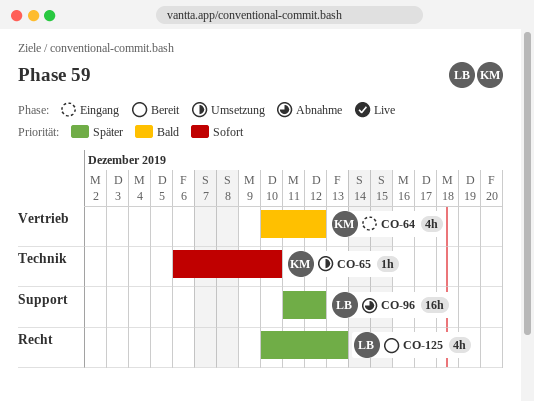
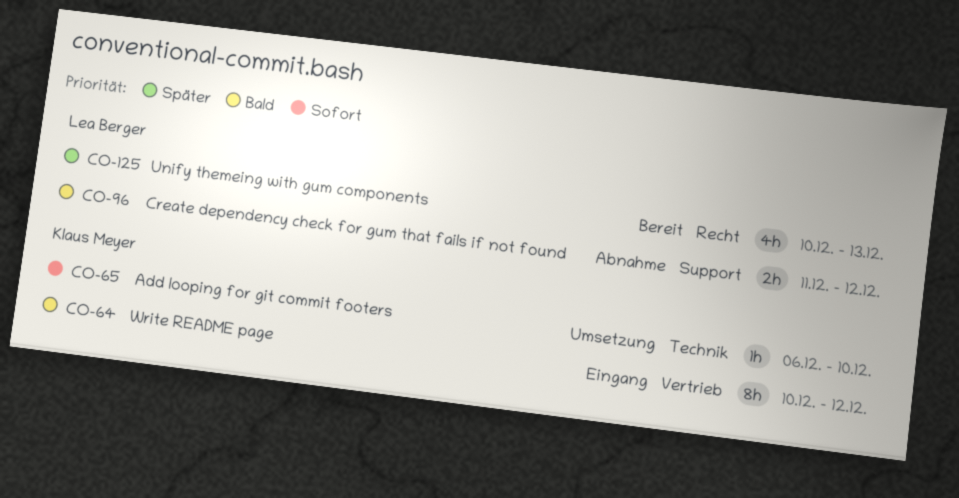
CO-64, estimate: 4h -> 8h
CO-96, priority: Später -> Bald
CO-96, estimate: 16h -> 2h

